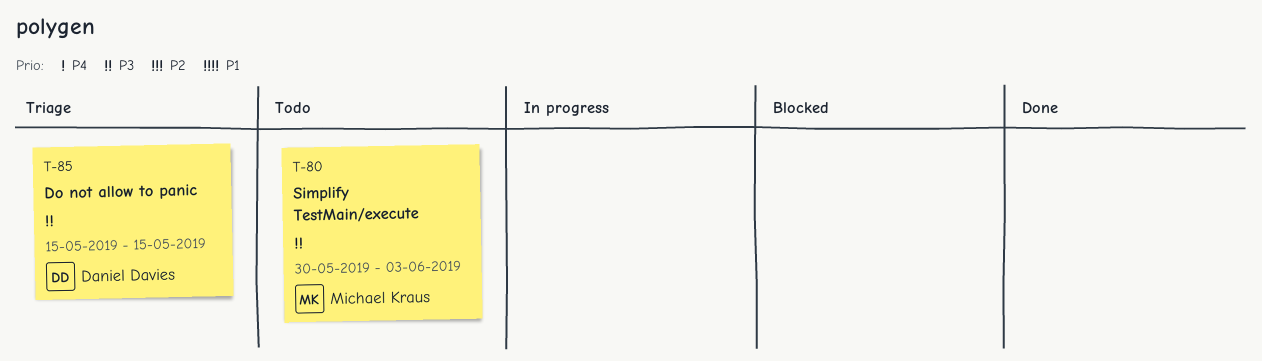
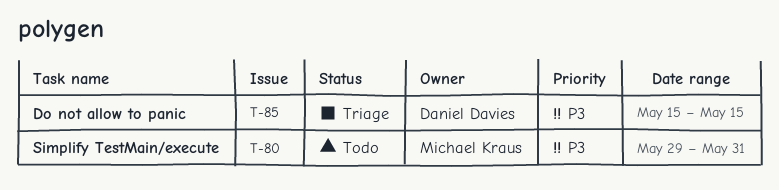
T-80, start: May 30 -> May 29
T-80, due: Jun 3 -> May 31

